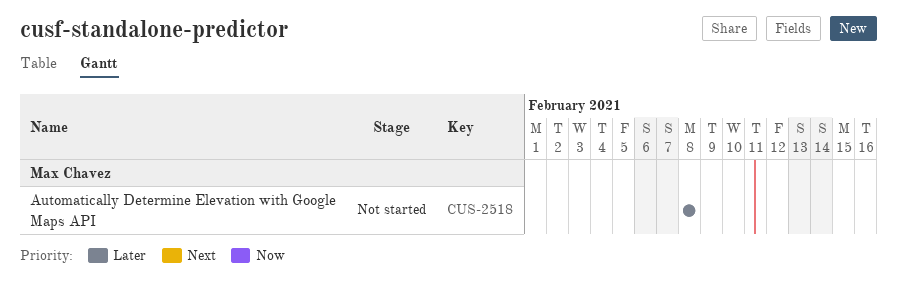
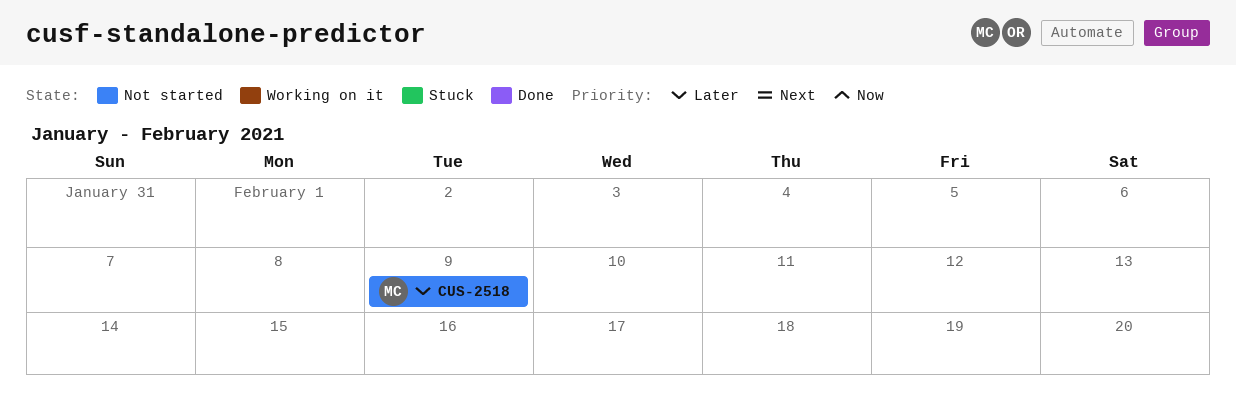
CUS-2518, start: Feb 8 -> Feb 9
CUS-2518, due: Feb 8 -> Feb 9

